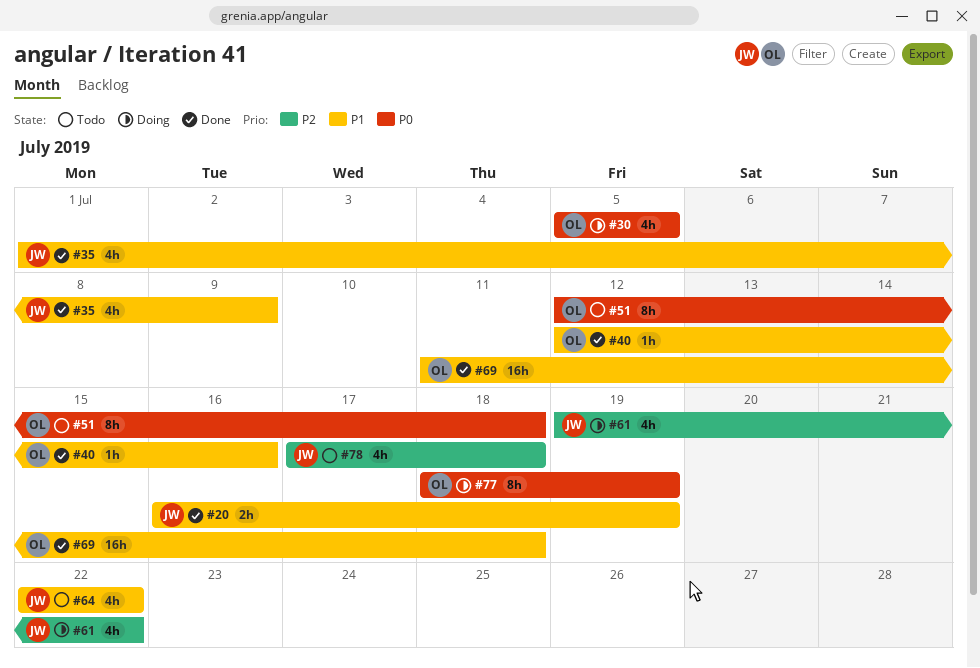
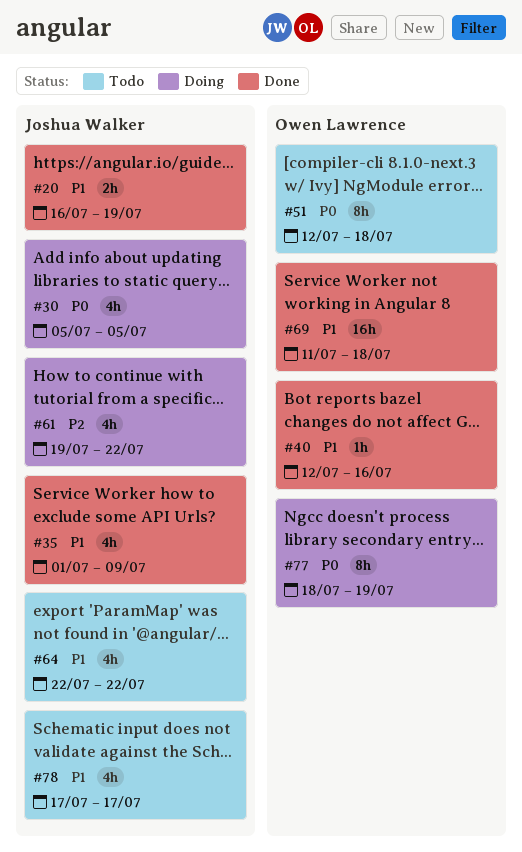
#30, owner: Owen Lawrence -> Joshua Walker
#78, priority: P2 -> P1
#78, due: Jul 18 -> Jul 17

